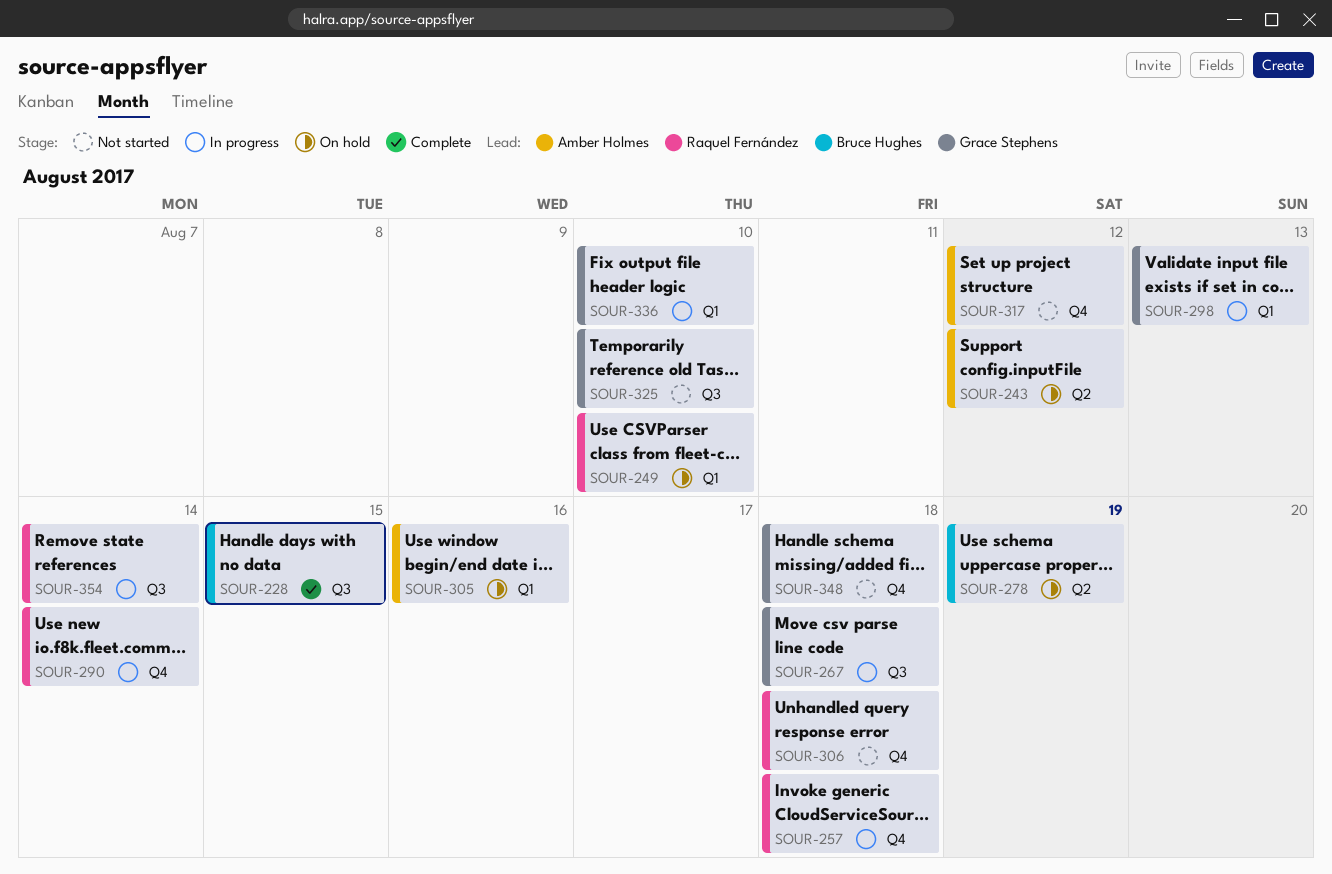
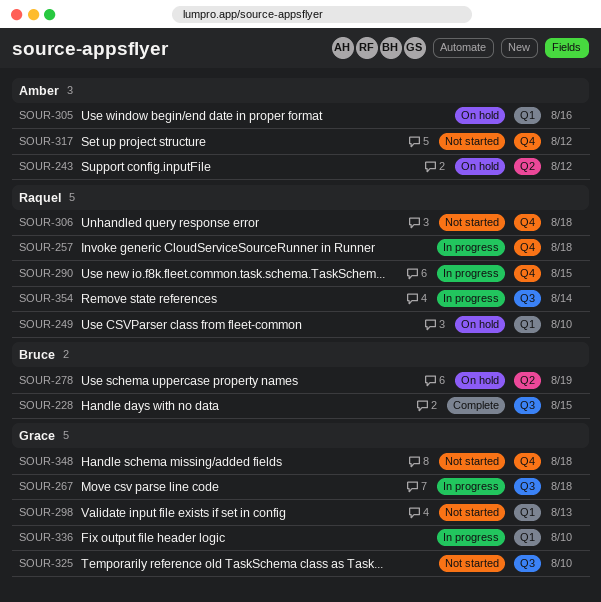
SOUR-290, due: Aug 14 -> Aug 15
SOUR-298, status: In progress -> Not started

